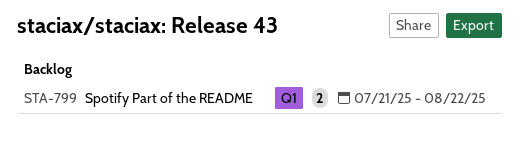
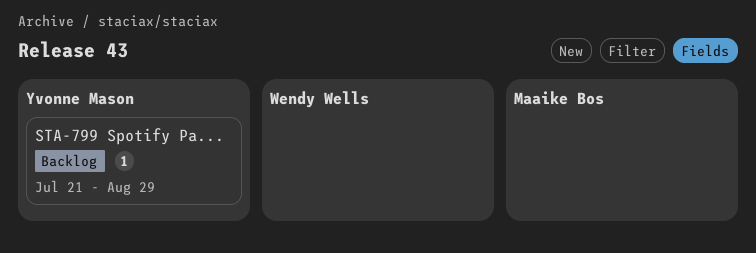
STA-799, estimate: 2 -> 1
STA-799, due: Aug 22 -> Aug 29

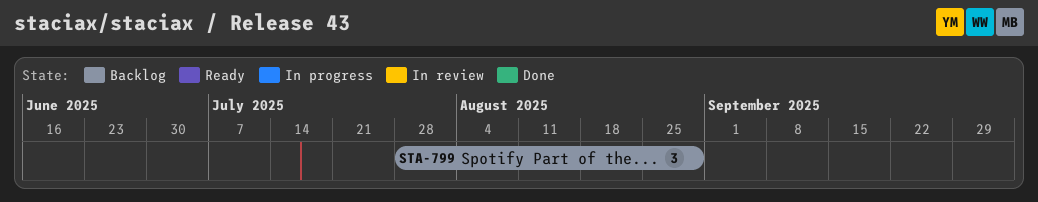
STA-799, estimate: 1 -> 3
STA-799, start: Jul 21 -> Jul 28

